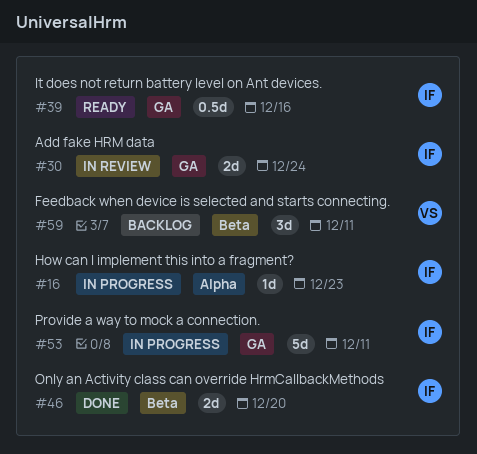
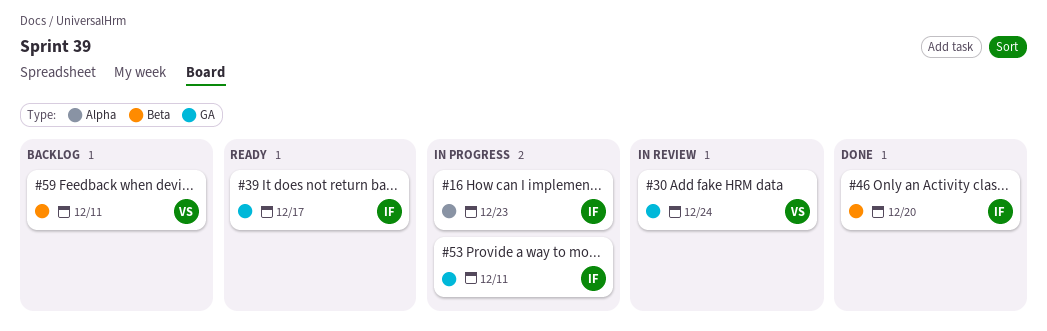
#30, owner: IF -> VS
#39, due: Dec 16 -> Dec 17

